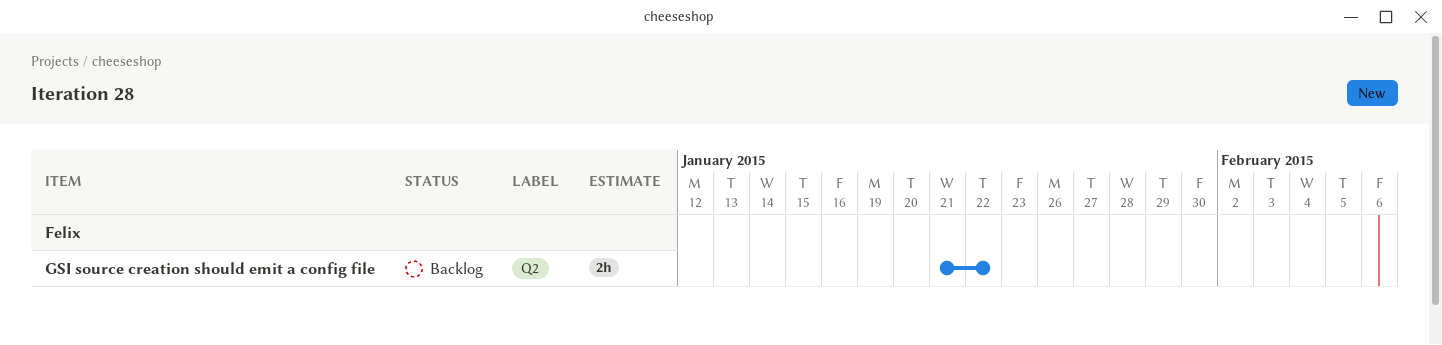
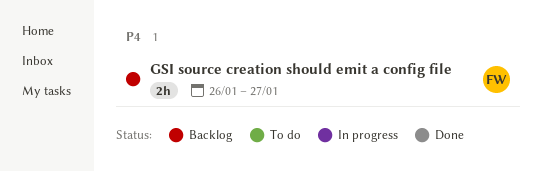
GSI source creation should emit a config file, start: Jan 21 -> Jan 26
GSI source creation should emit a config file, due: Jan 22 -> Jan 27

